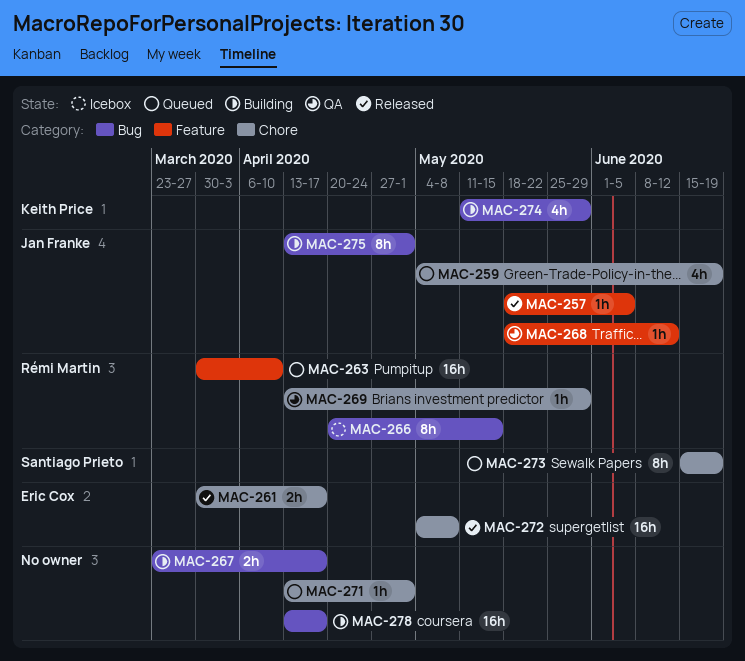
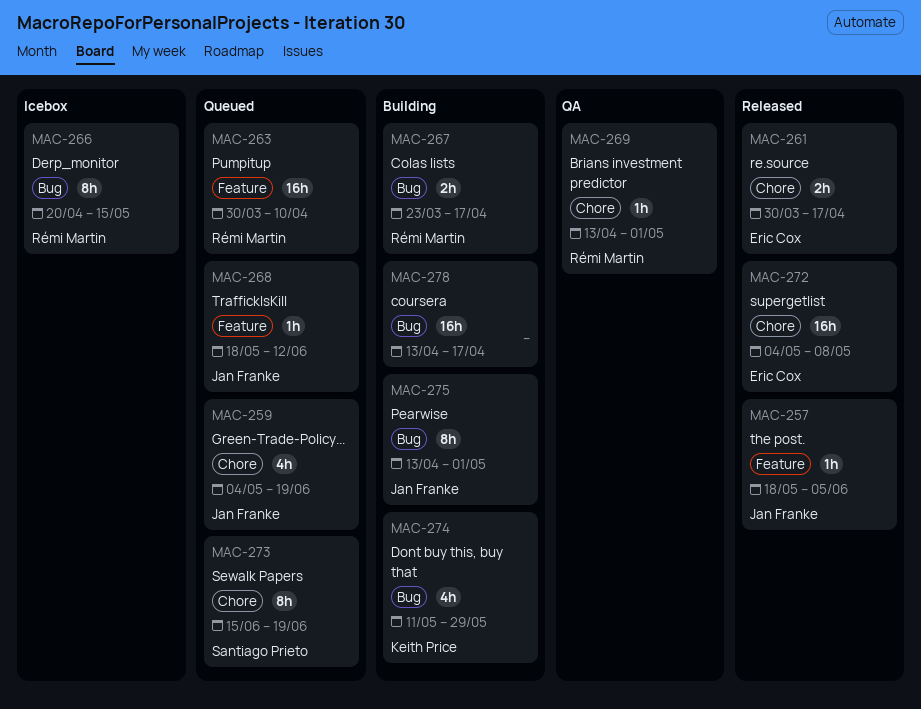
MAC-267, owner: none -> Rémi Martin
MAC-268, status: QA -> Queued
MAC-269, due: May 29 -> May 1
MAC-271: present -> none

